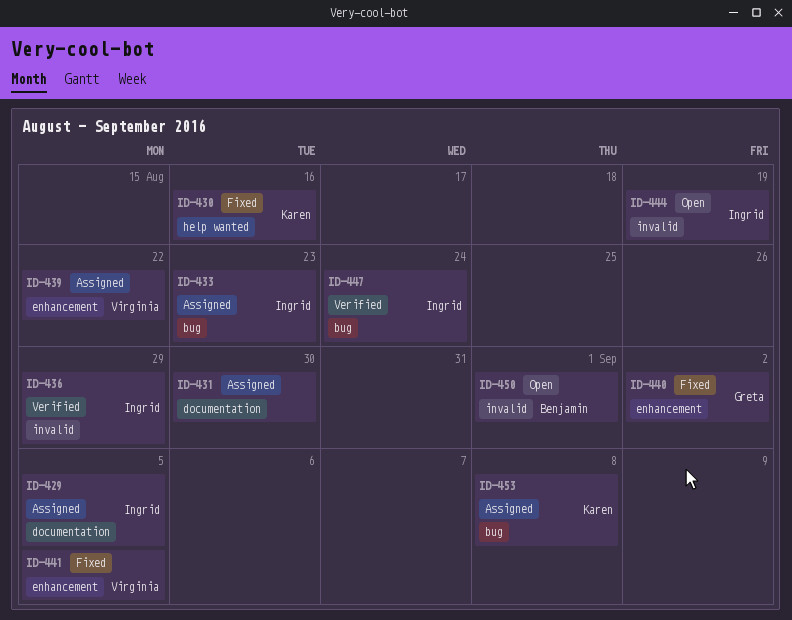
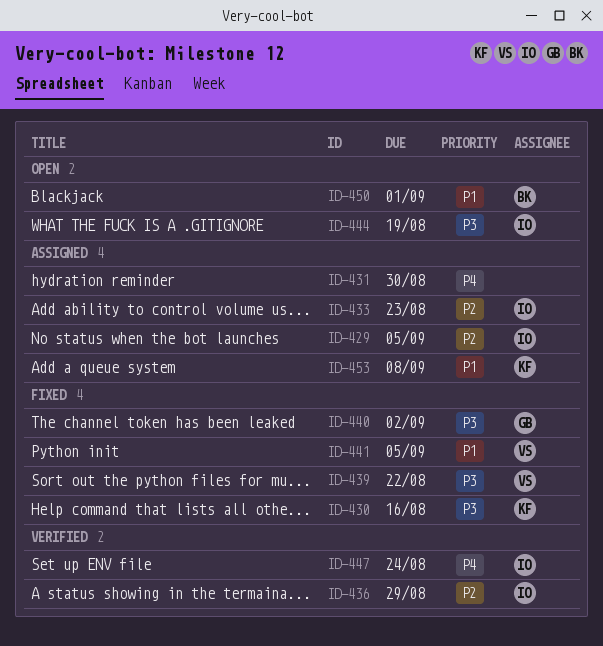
ID-439, status: Assigned -> Fixed

